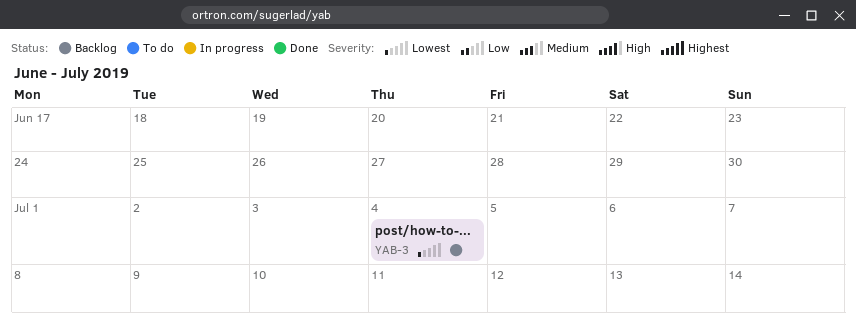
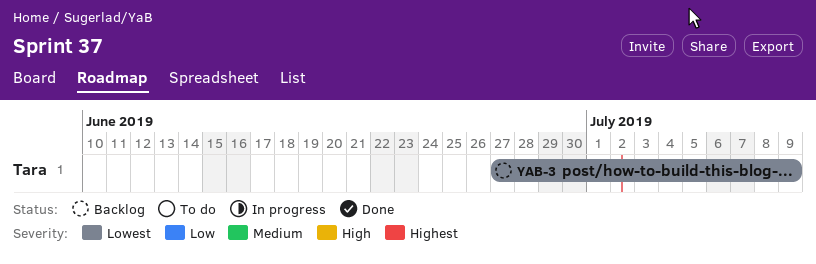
YAB-3, due: Jul 4 -> Jul 9

